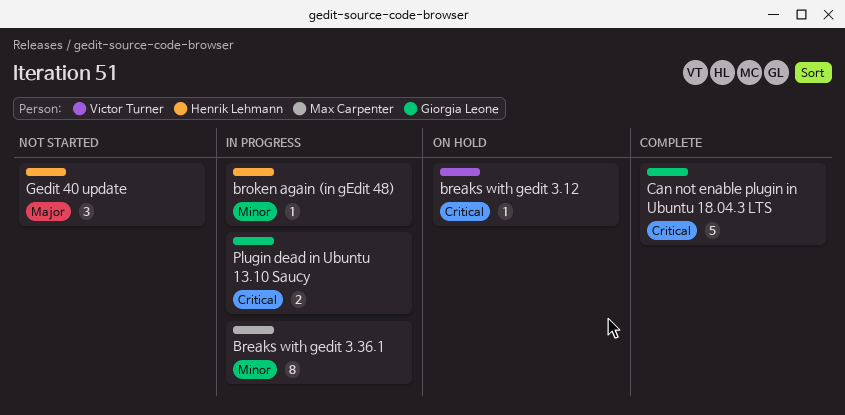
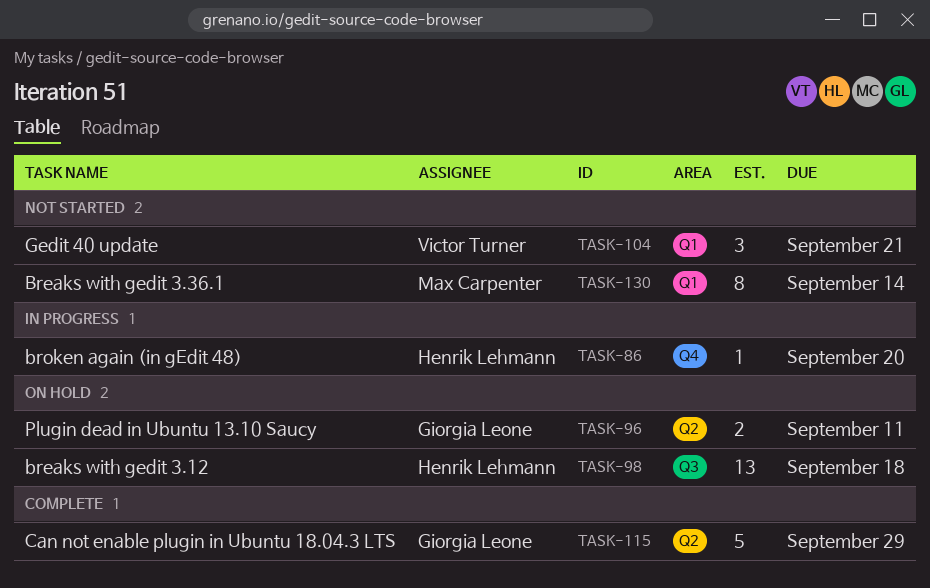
breaks with gedit 3.12, owner: Victor Turner -> Henrik Lehmann
breaks with gedit 3.12, estimate: 1 -> 13
Breaks with gedit 3.36.1, status: In progress -> Not started
Gedit 40 update, owner: Henrik Lehmann -> Victor Turner
Plugin dead in Ubuntu 13.10 Saucy, status: In progress -> On hold

